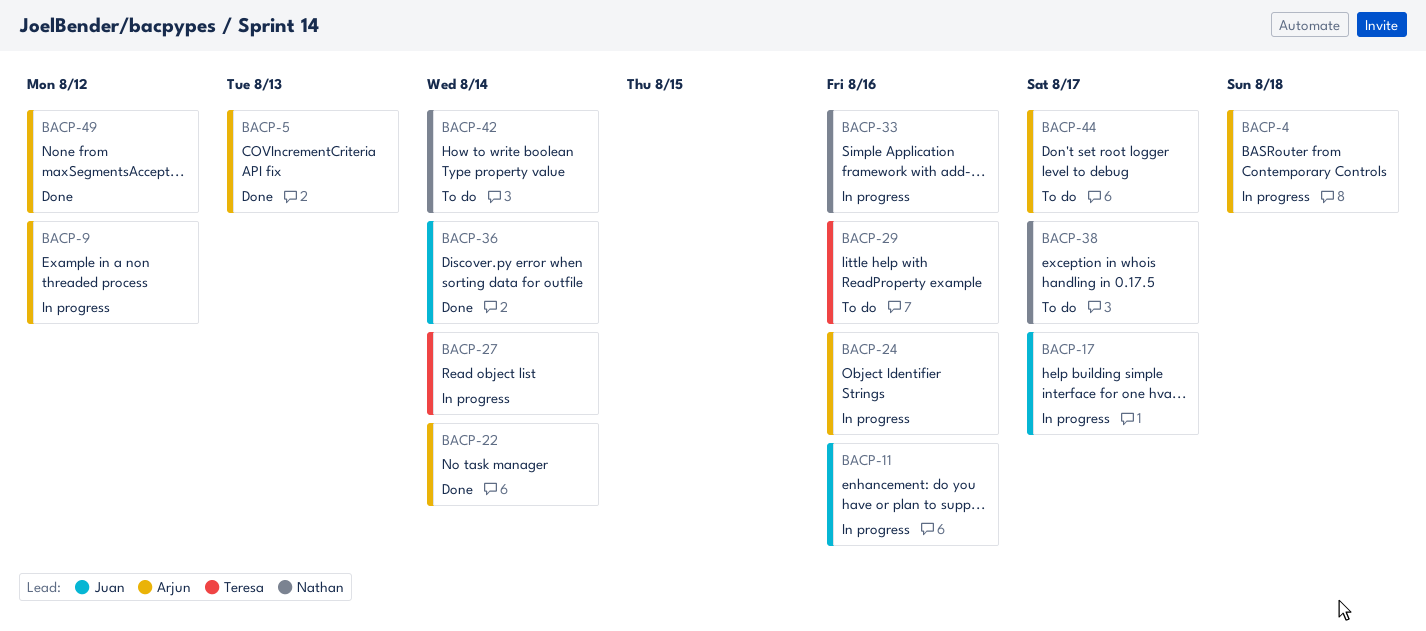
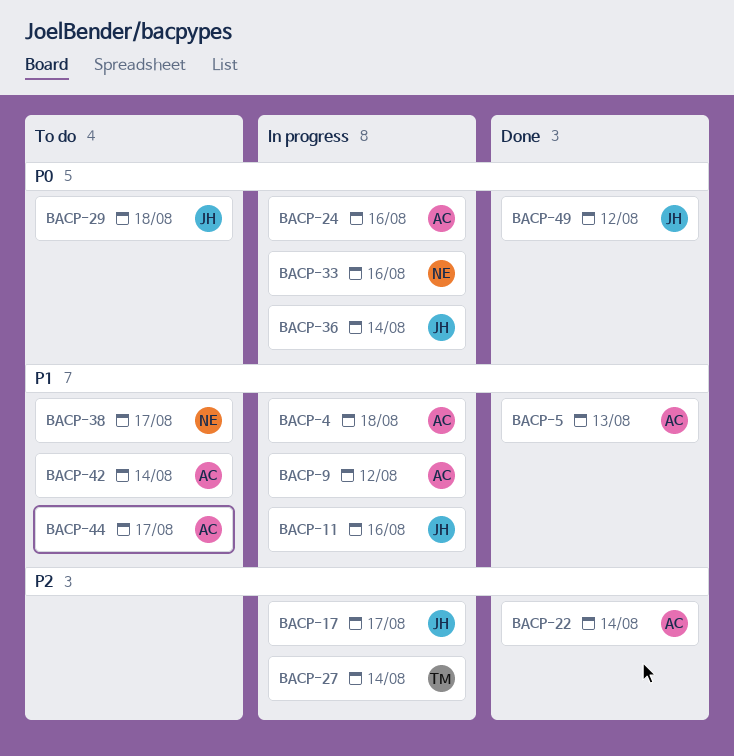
BACP-29, owner: Teresa -> Juan
BACP-29, due: Aug 16 -> Aug 18
BACP-36, status: Done -> In progress
BACP-42, owner: Nathan -> Arjun
BACP-49, owner: Arjun -> Juan

